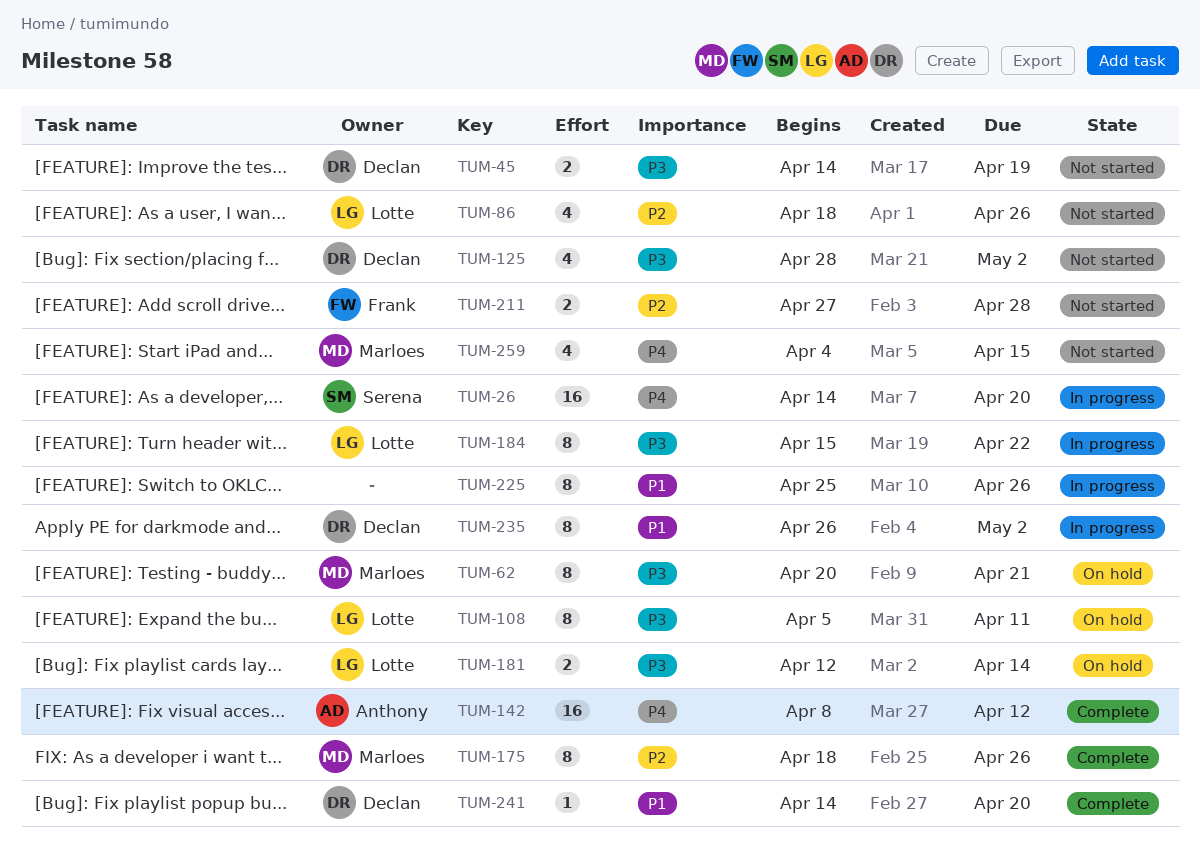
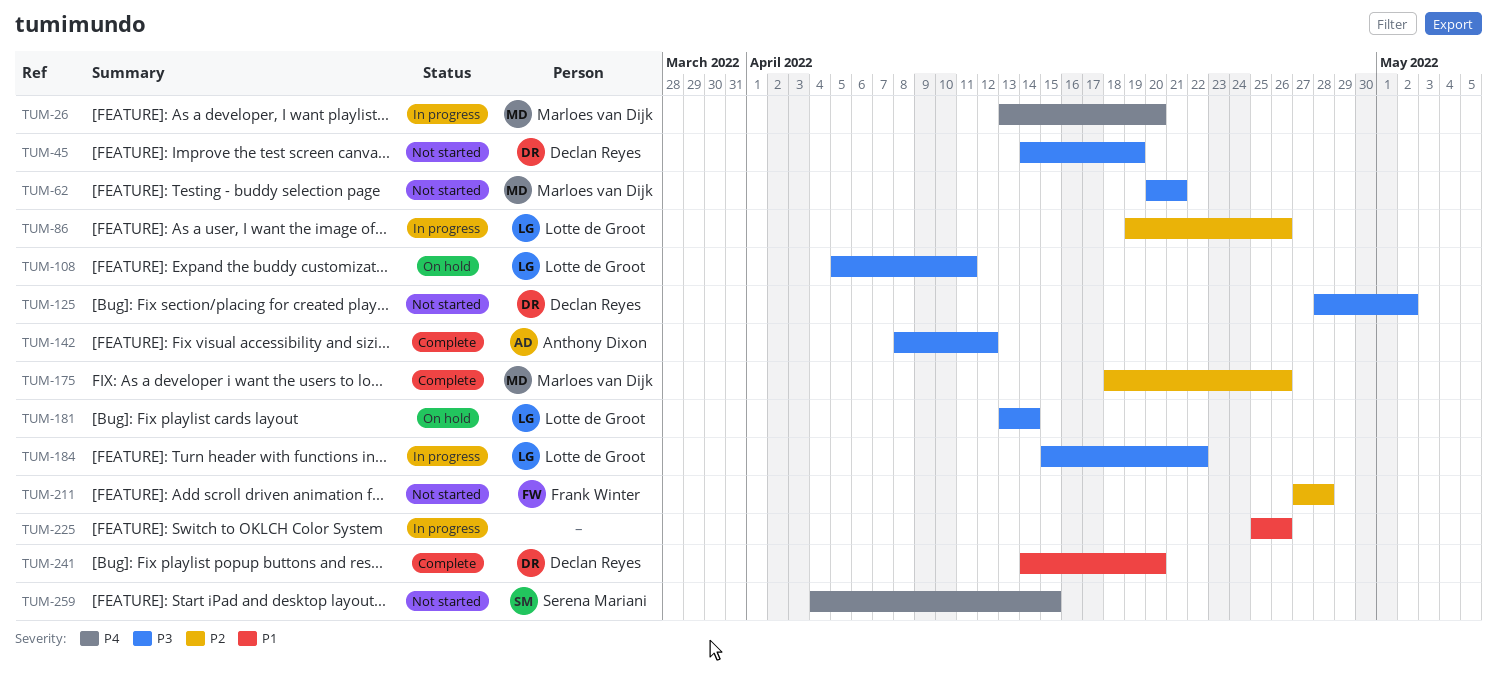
TUM-26, owner: Serena Mariani -> Marloes van Dijk
TUM-26, start: Apr 14 -> Apr 13
TUM-62, status: On hold -> Not started
TUM-86, status: Not started -> In progress
TUM-86, start: Apr 18 -> Apr 19
TUM-142, priority: P4 -> P3
TUM-181, start: Apr 12 -> Apr 13
TUM-235: present -> none
TUM-259, owner: Marloes van Dijk -> Serena Mariani

